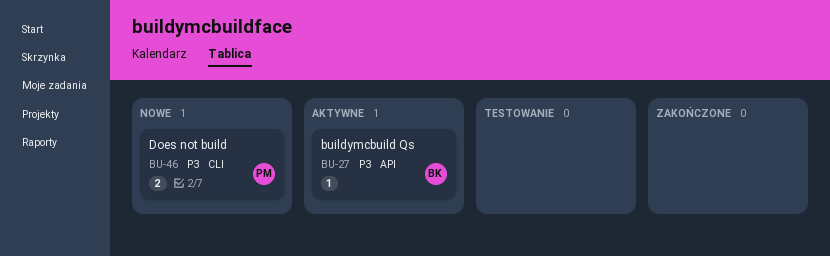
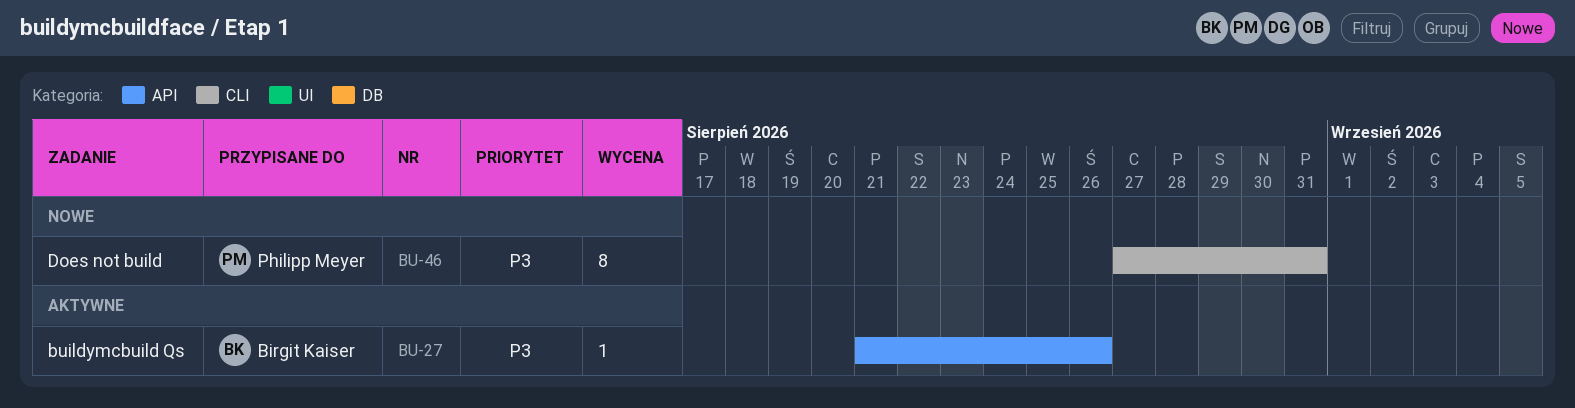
BU-46, estimate: 2 -> 8

